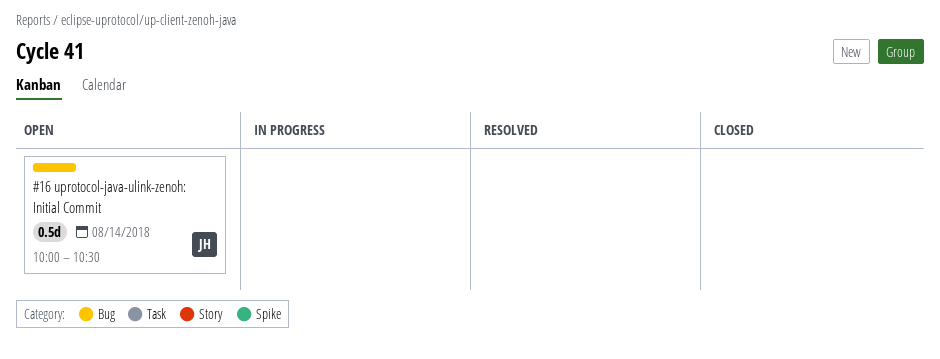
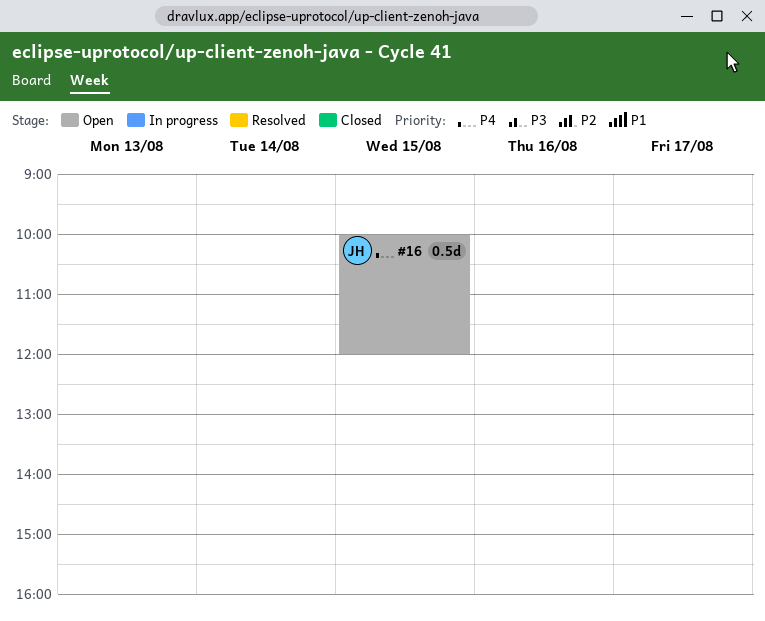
#16, day: Aug 14 -> Aug 15
#16, ends: 10:30 -> 12:00

